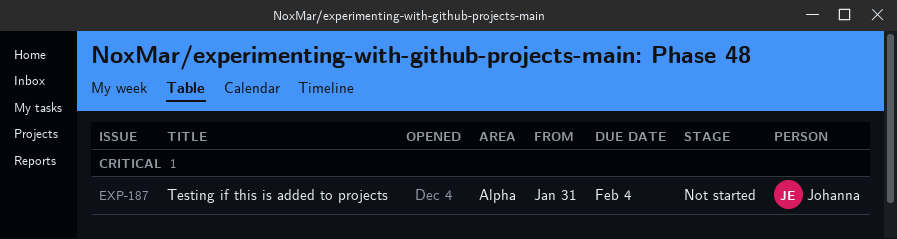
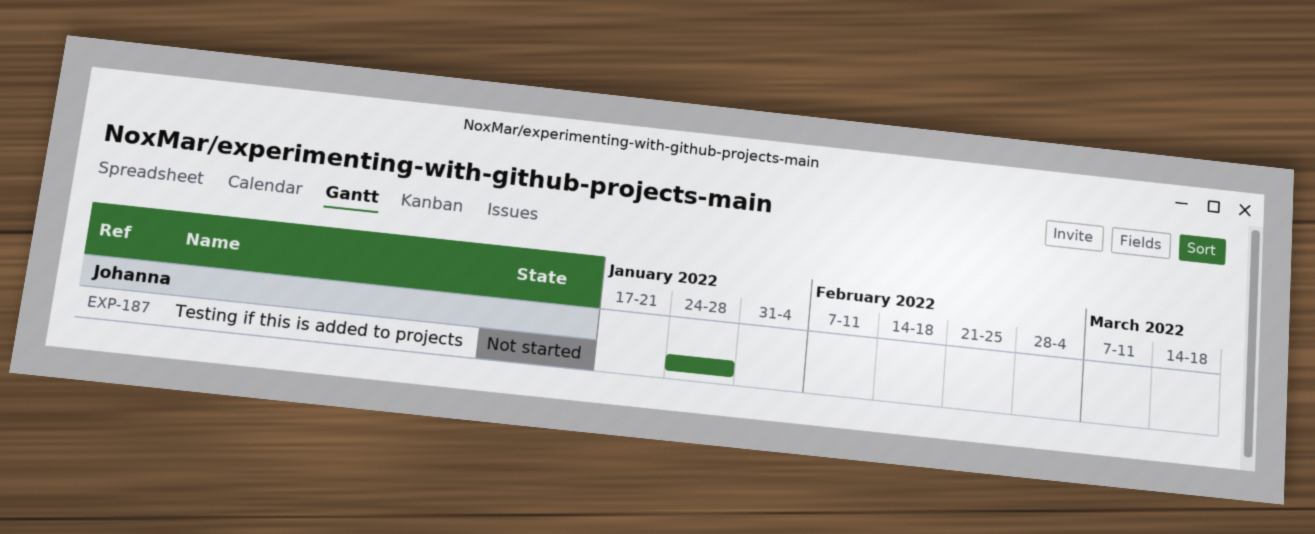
EXP-187, start: Jan 31 -> Jan 24
EXP-187, due: Feb 4 -> Jan 28

